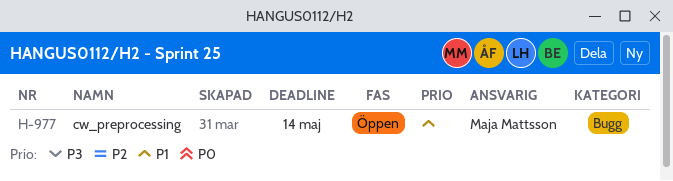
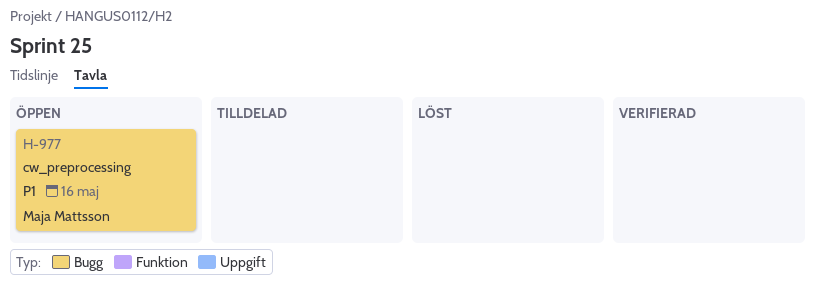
H-977, due: May 14 -> May 16

